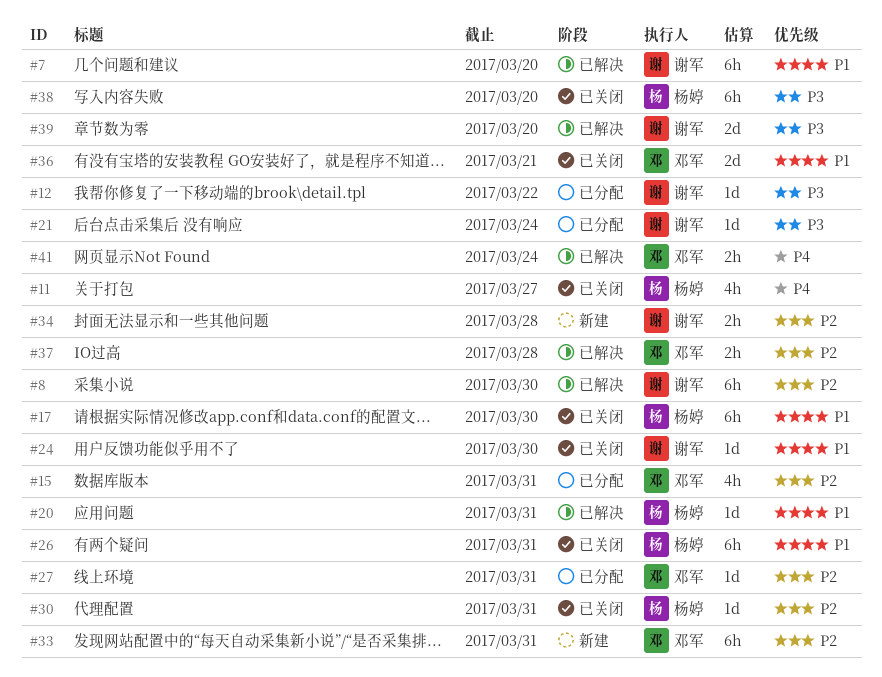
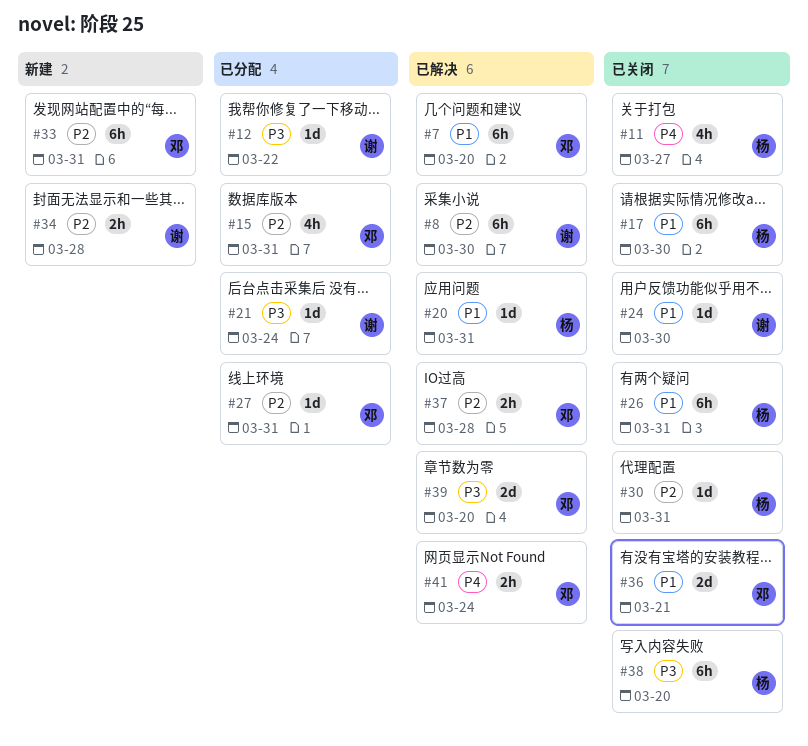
#7, owner: 谢军 -> 邓军
#39, owner: 谢军 -> 邓军

